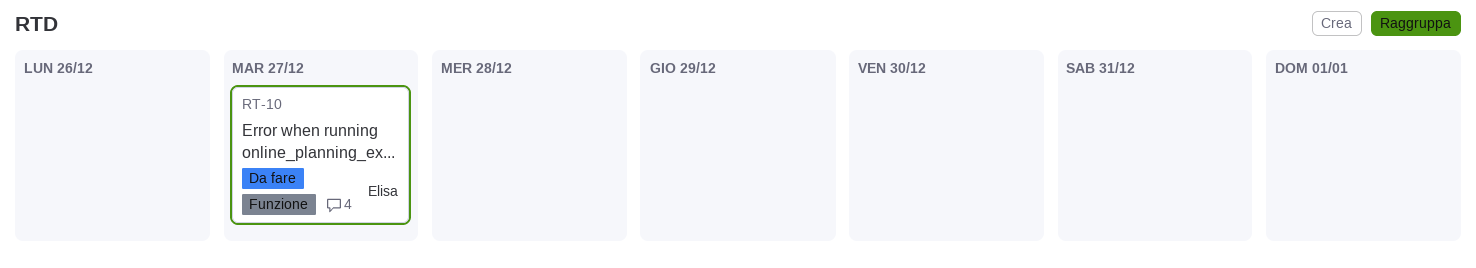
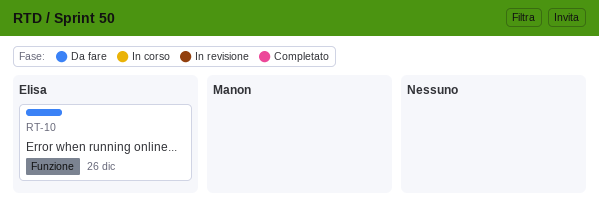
RT-10, due: Dec 27 -> Dec 26

